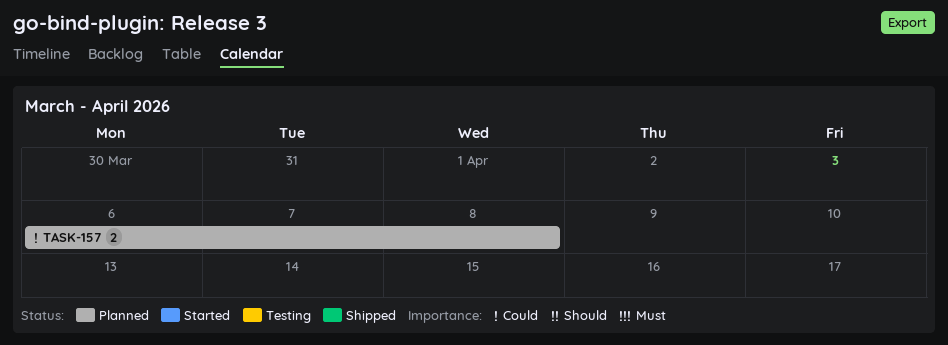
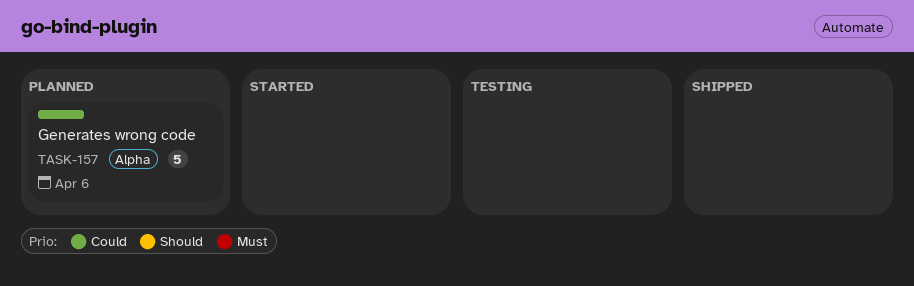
TASK-157, estimate: 2 -> 5
TASK-157, due: Apr 8 -> Apr 6

